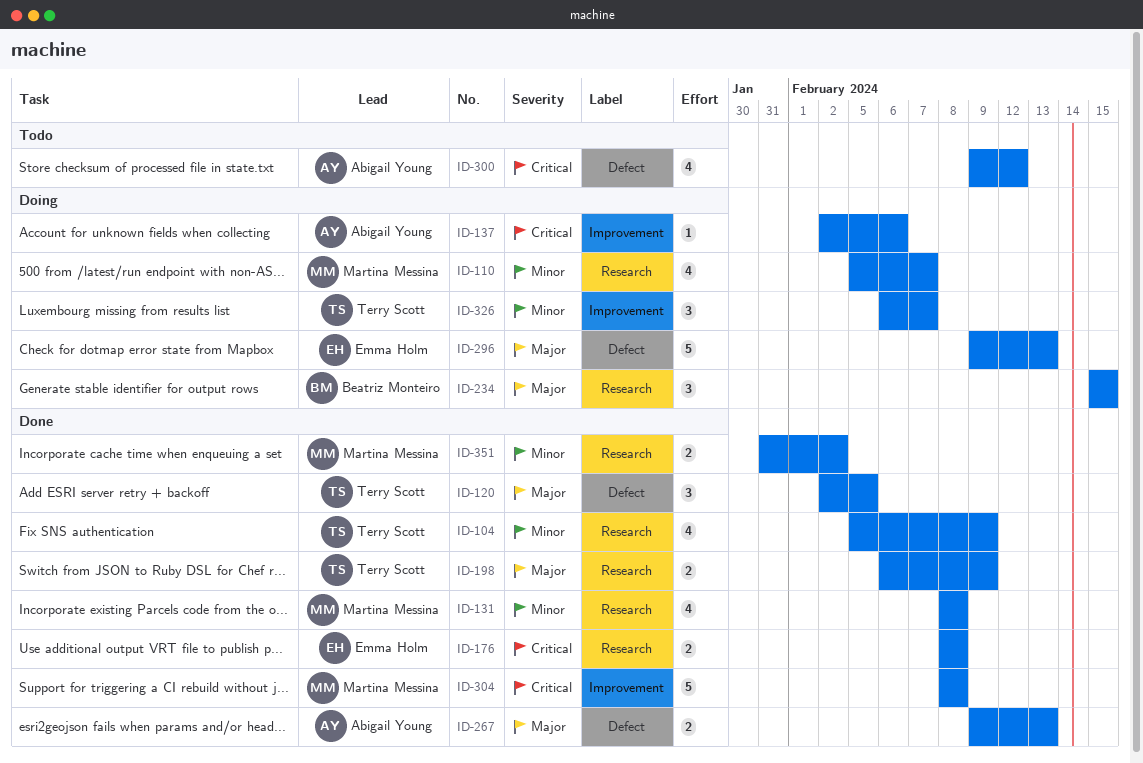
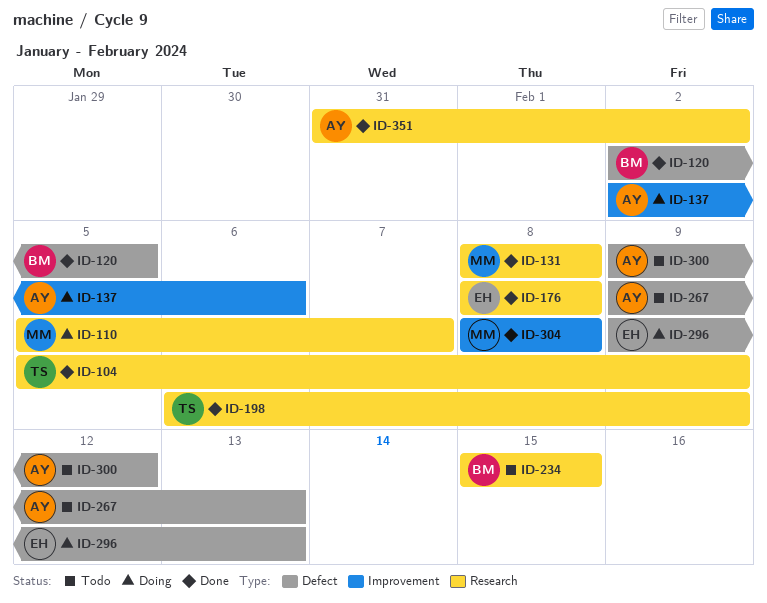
ID-120, owner: Terry Scott -> Beatriz Monteiro
ID-234, status: Doing -> Todo
ID-267, status: Done -> Todo
ID-326: present -> none
ID-351, owner: Martina Messina -> Abigail Young

